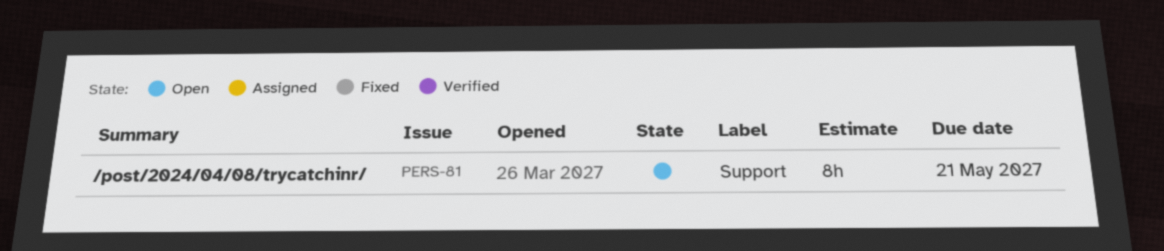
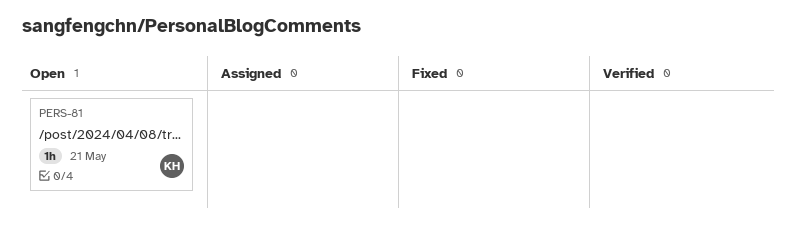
PERS-81, estimate: 8h -> 1h

